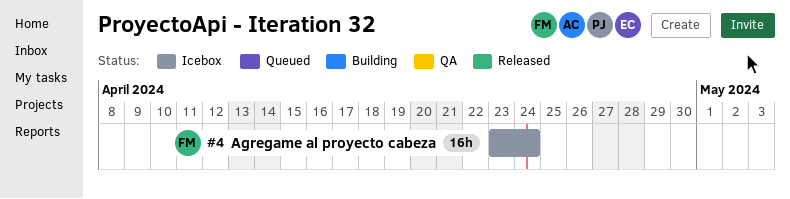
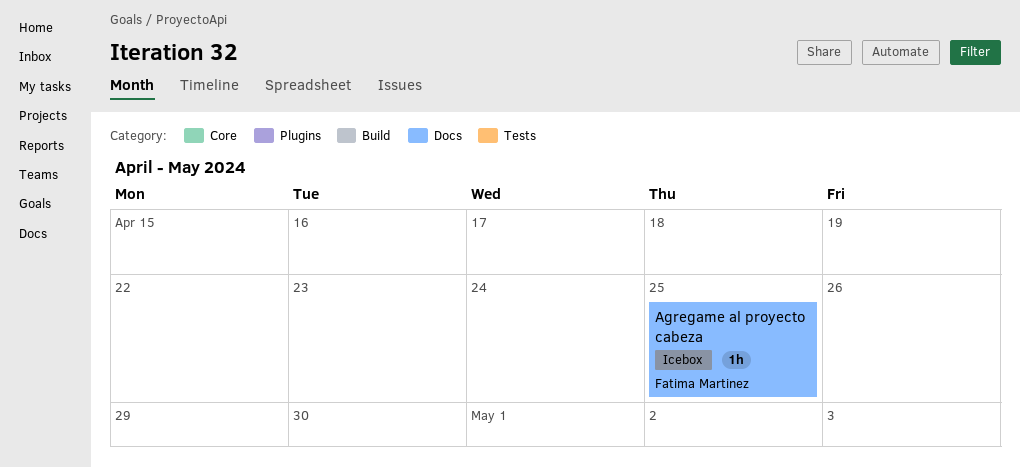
Agregame al proyecto cabeza, estimate: 16h -> 1h
Agregame al proyecto cabeza, due: Apr 24 -> Apr 25

